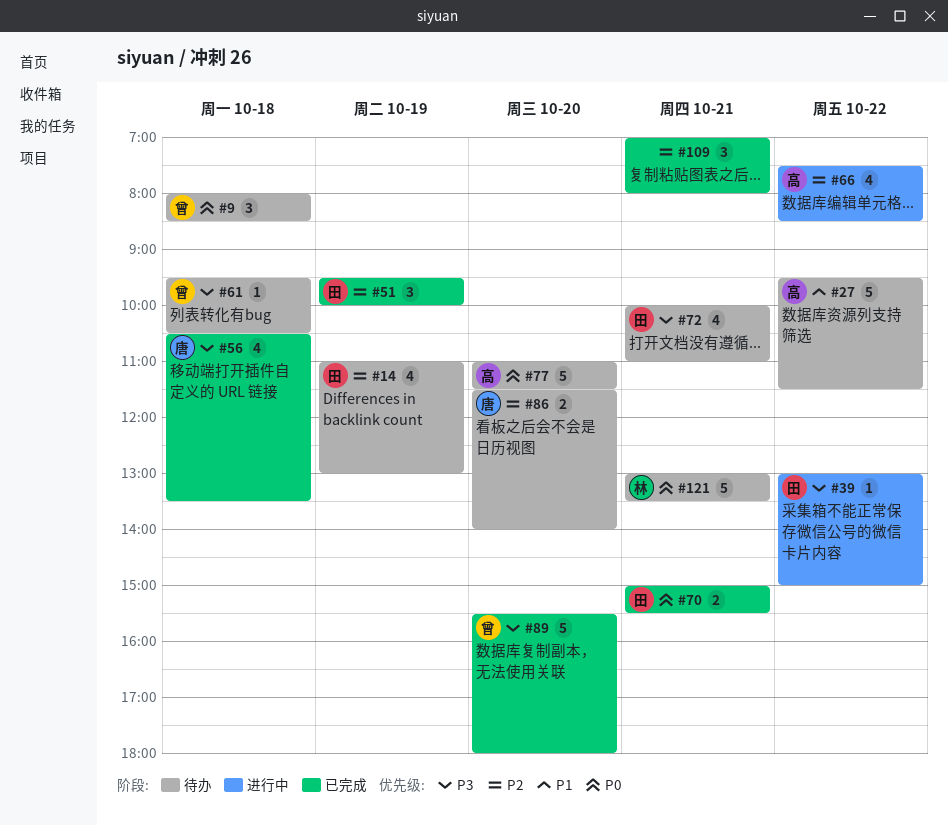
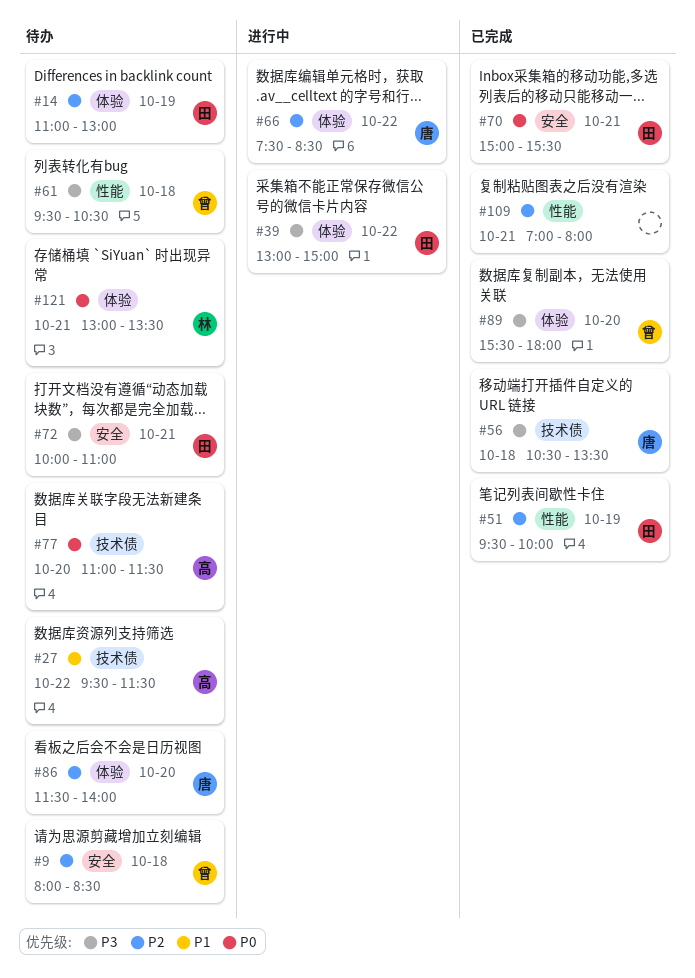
#9, priority: P0 -> P2
#66, owner: 高 -> 唐

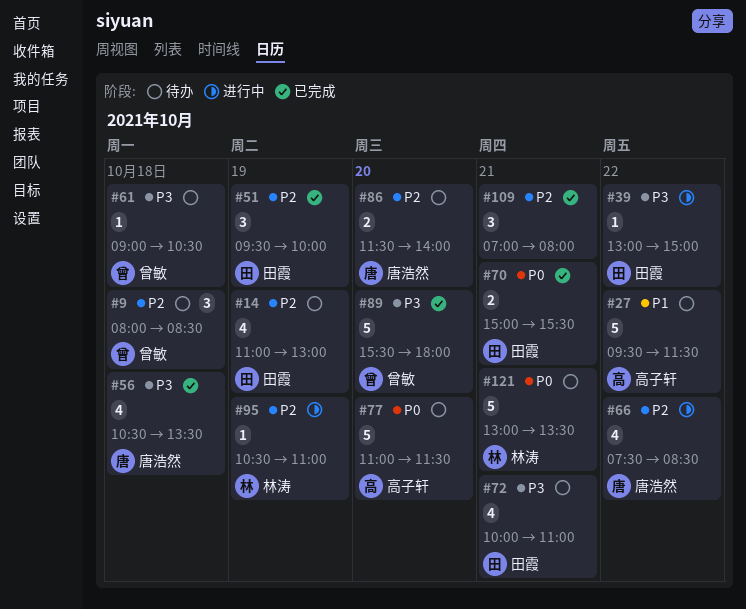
#61, begins: 09:30 -> 09:00
#95: none -> present

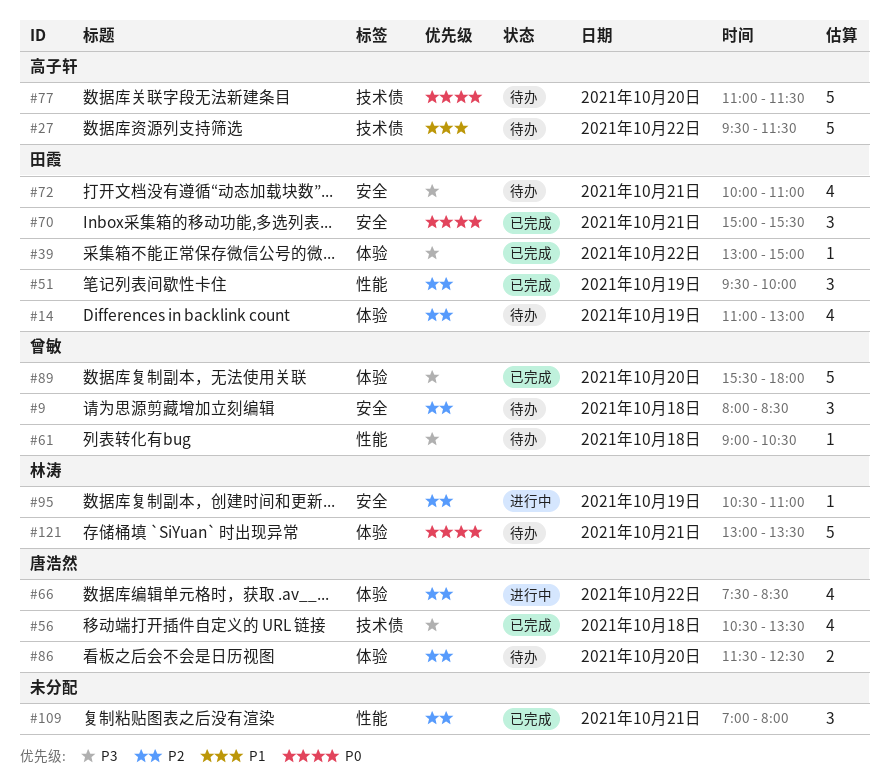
#39, status: 进行中 -> 已完成
#70, estimate: 2 -> 3
#86, ends: 14:00 -> 12:30

